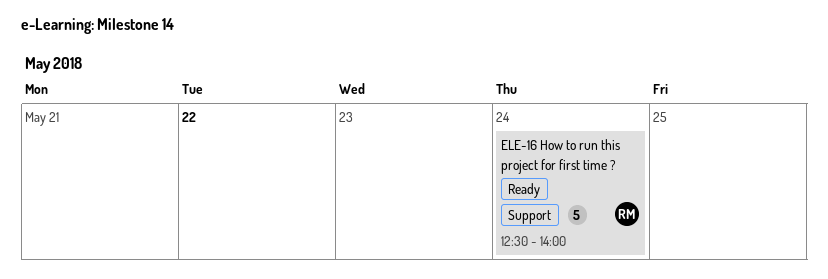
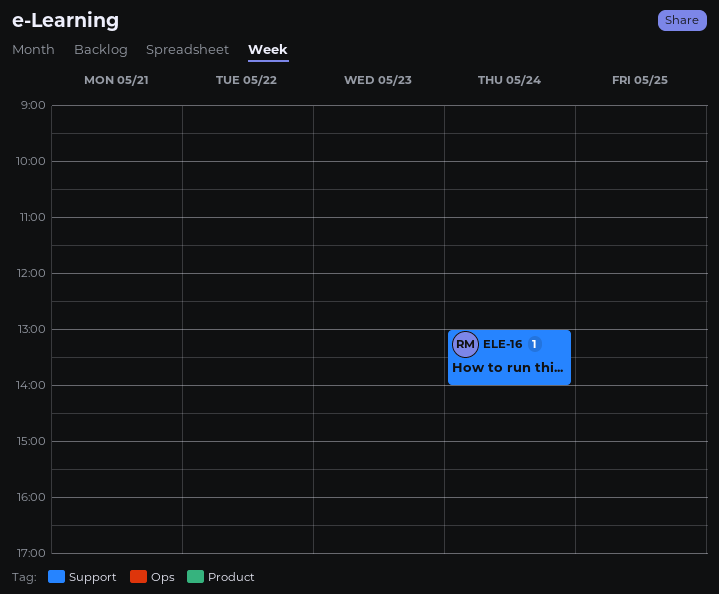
ELE-16, estimate: 5 -> 1
ELE-16, begins: 12:30 -> 13:00

